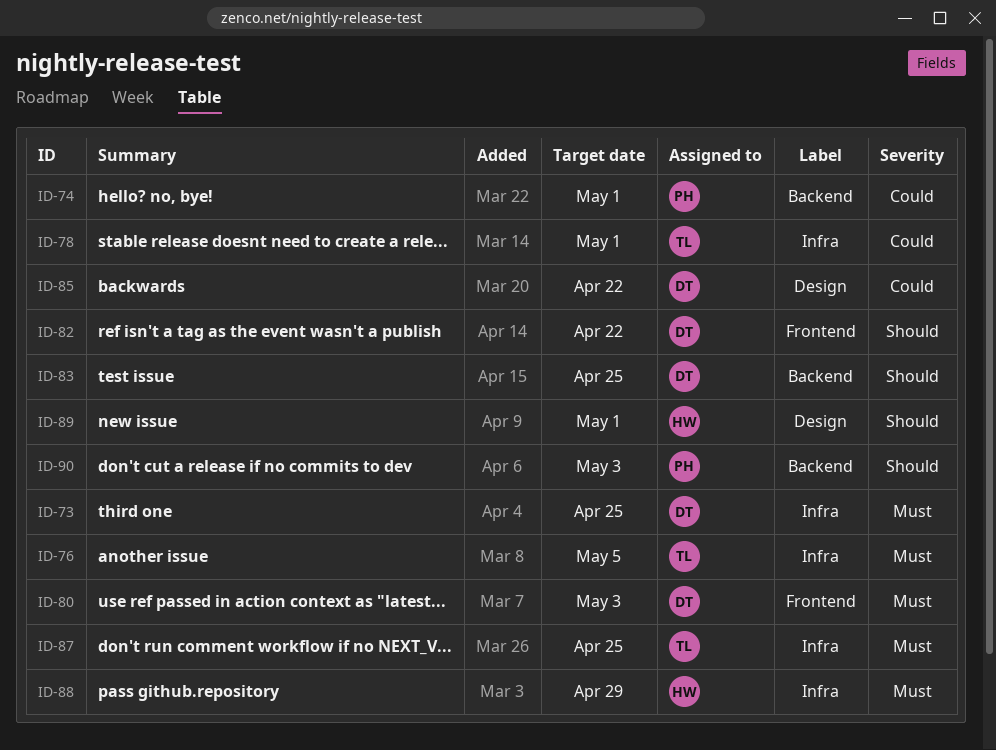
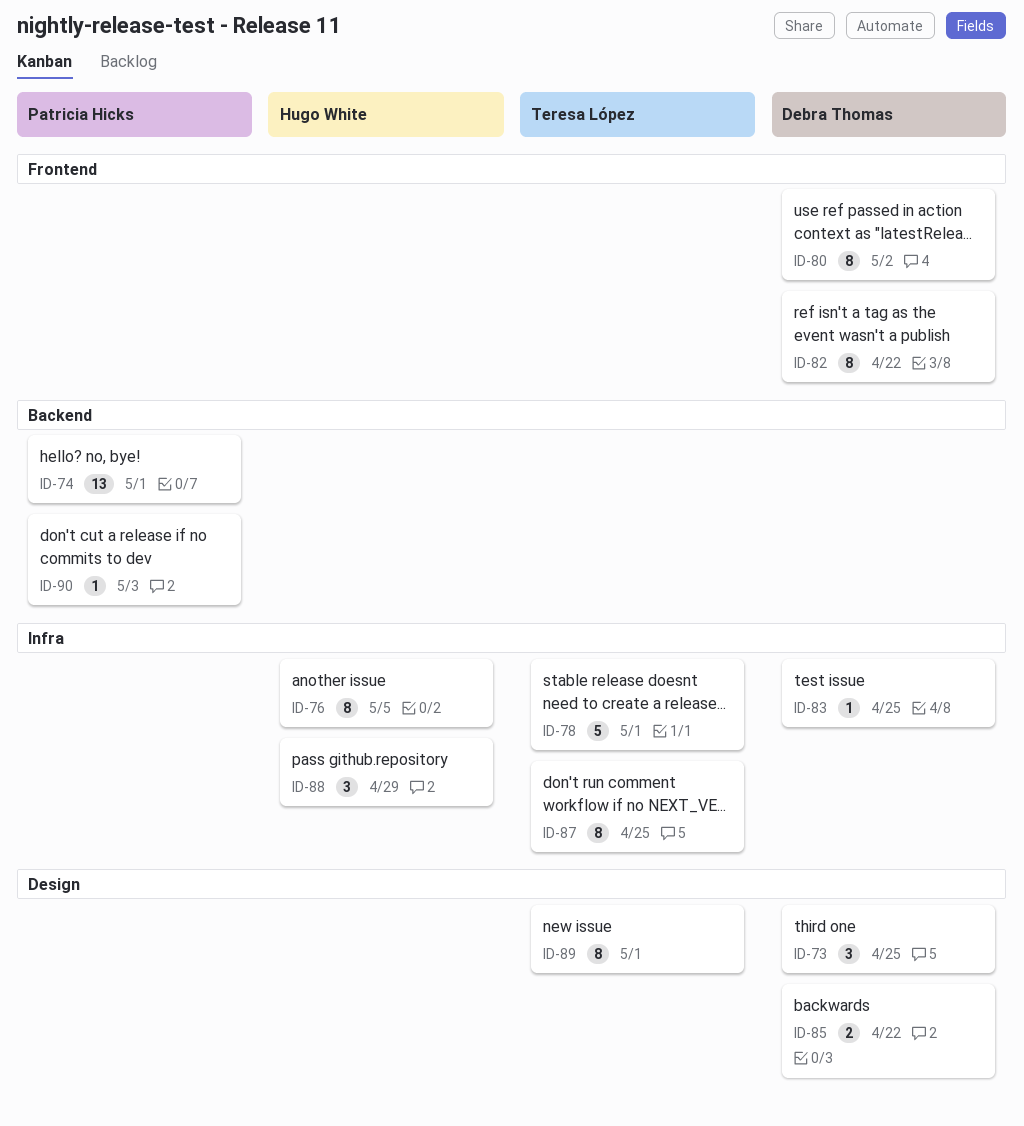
ID-73, label: Infra -> Design
ID-76, owner: Teresa López -> Hugo White
ID-80, due: May 3 -> May 2
ID-83, label: Backend -> Infra
ID-89, owner: Hugo White -> Teresa López

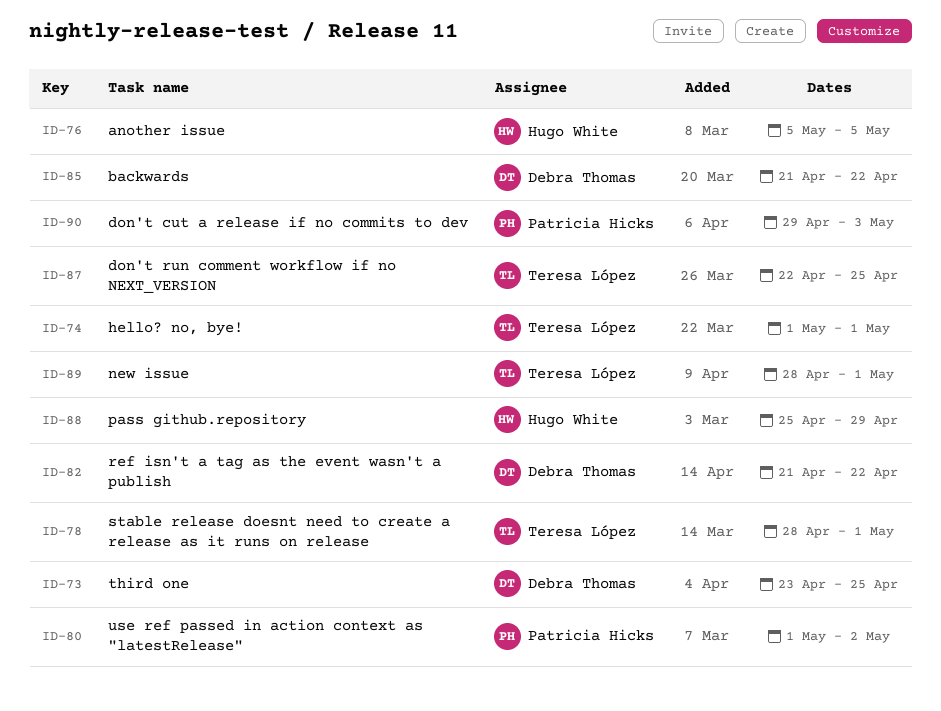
ID-74, owner: Patricia Hicks -> Teresa López
ID-80, owner: Debra Thomas -> Patricia Hicks
ID-83: present -> none

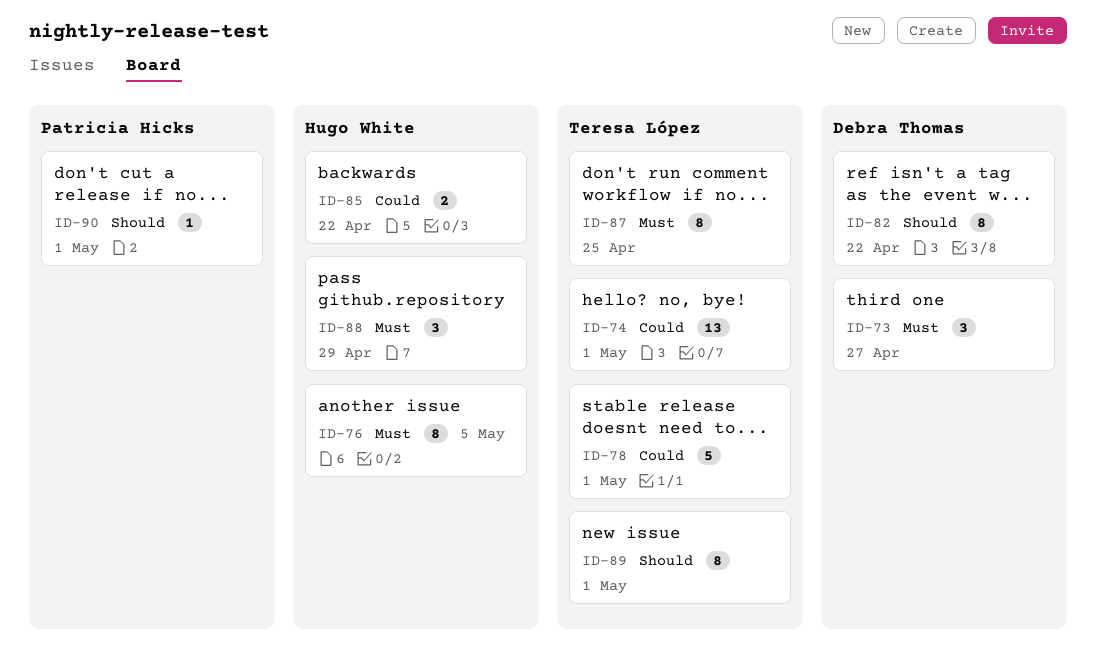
ID-73, due: Apr 25 -> Apr 27
ID-80: present -> none
ID-85, owner: Debra Thomas -> Hugo White
ID-90, due: May 3 -> May 1

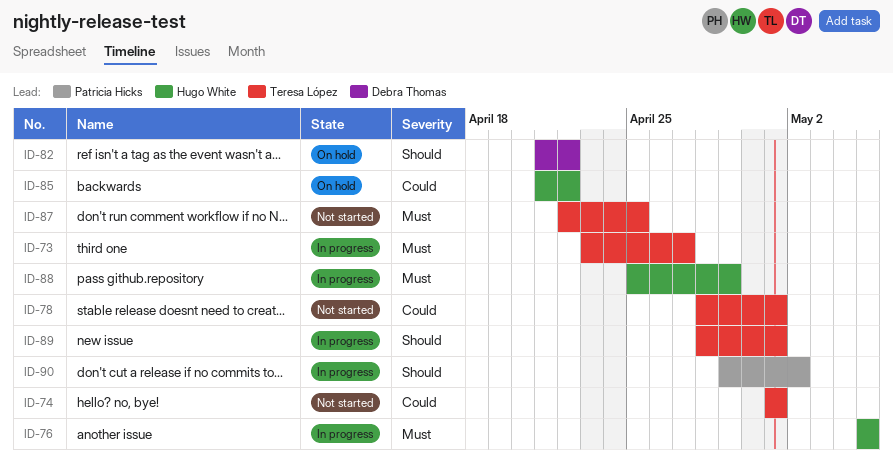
ID-73, owner: Debra Thomas -> Teresa López
ID-90, due: May 1 -> May 2

